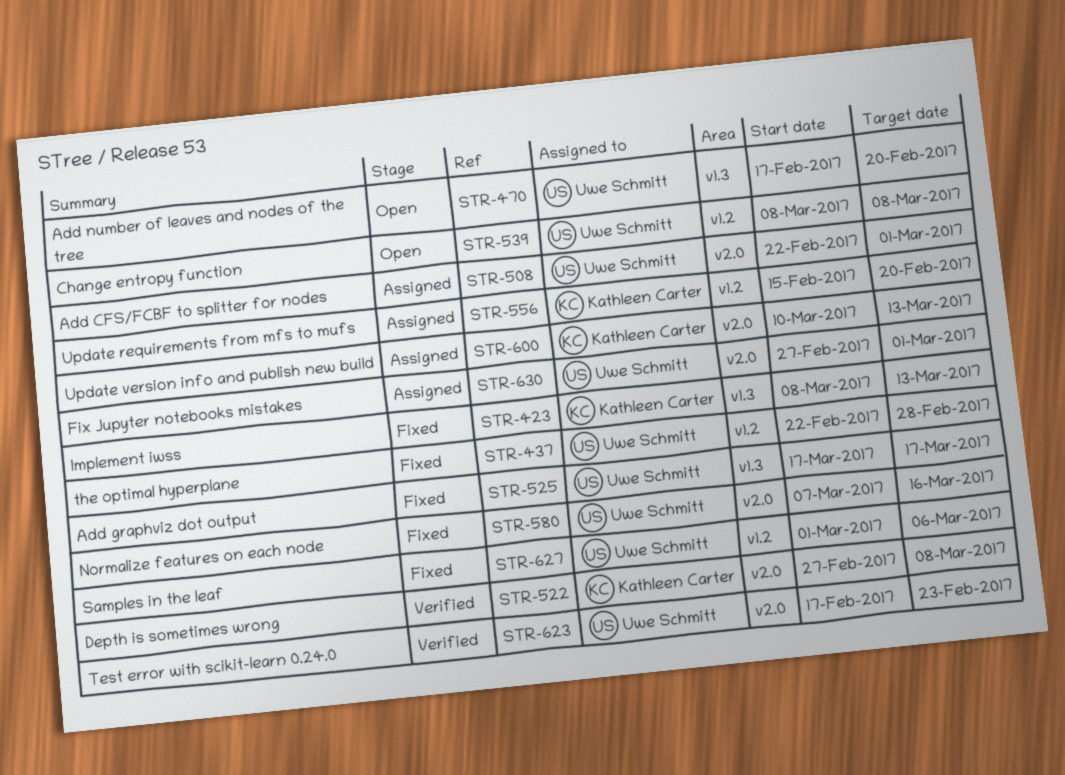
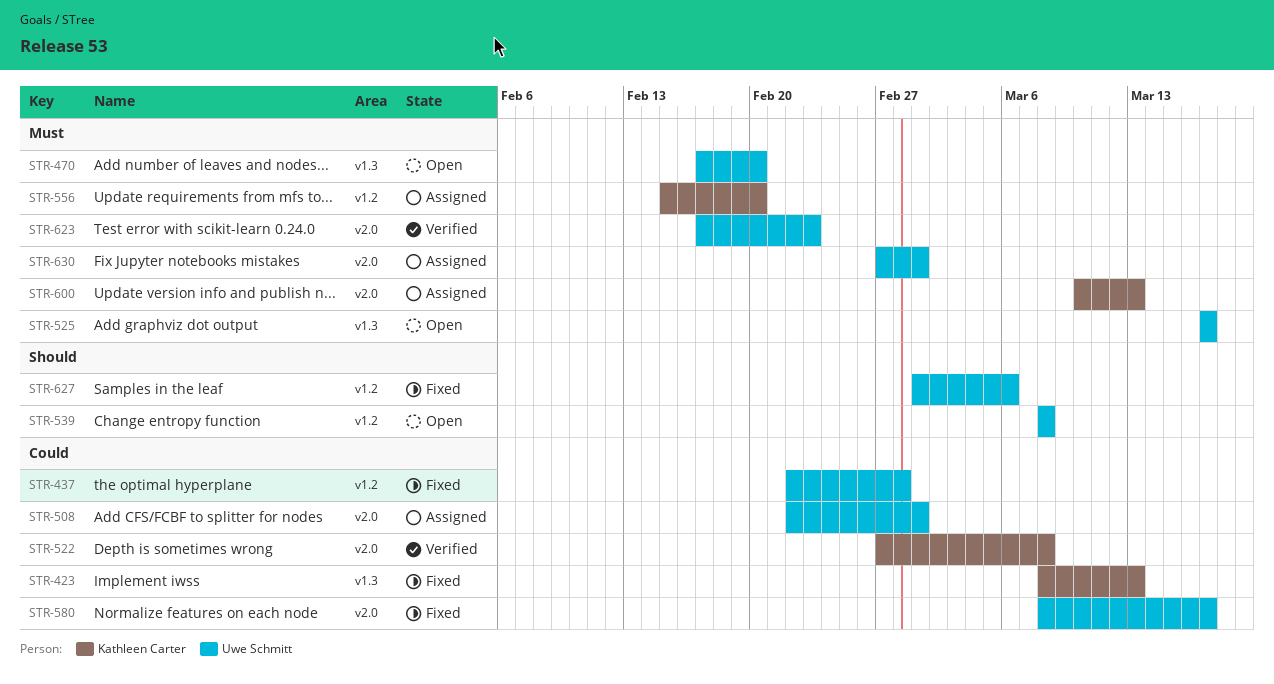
STR-525, status: Fixed -> Open
STR-580, start: Mar 7 -> Mar 8
STR-580, due: Mar 16 -> Mar 17

